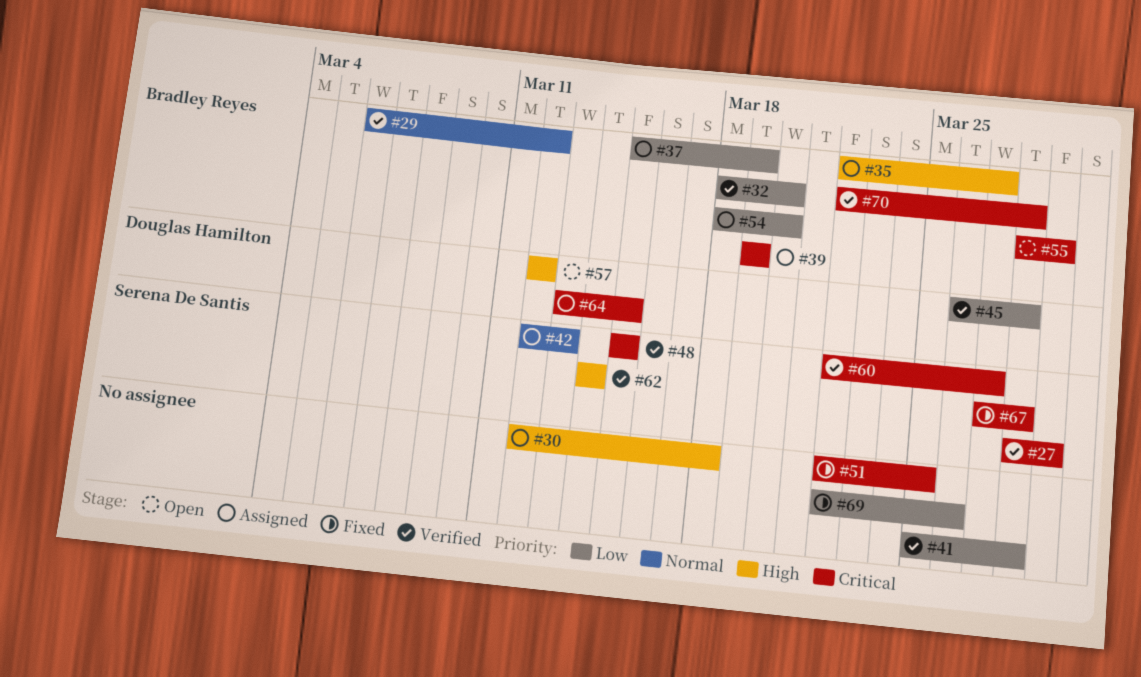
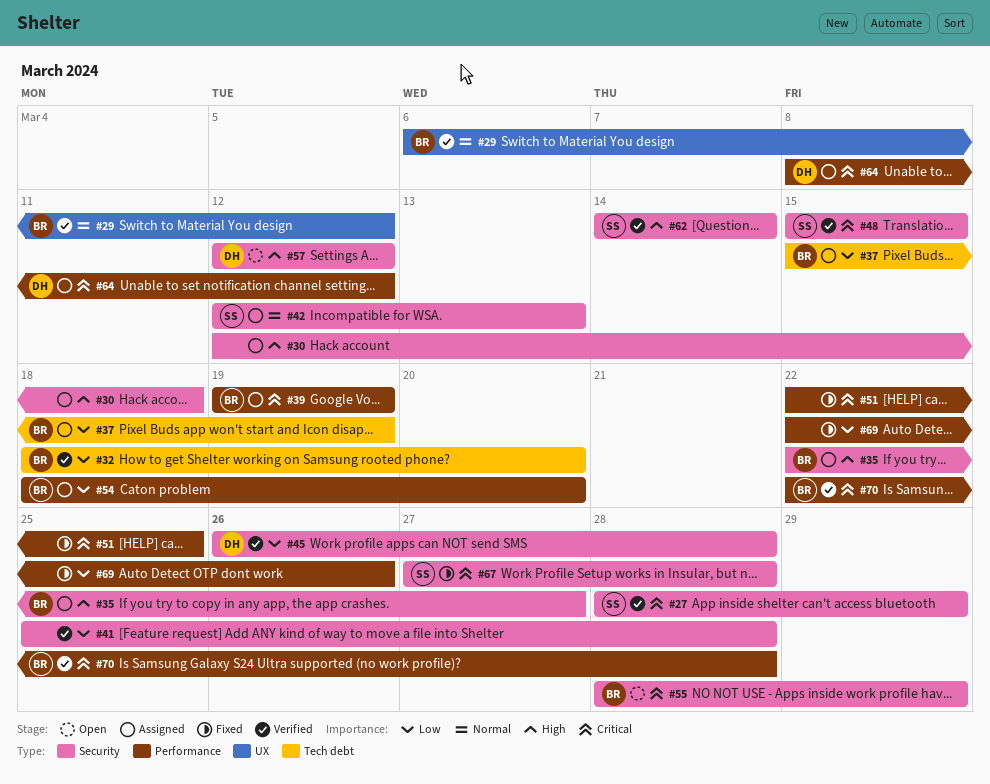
#60: present -> none
#64, start: Mar 13 -> Mar 8
#64, due: Mar 15 -> Mar 12

